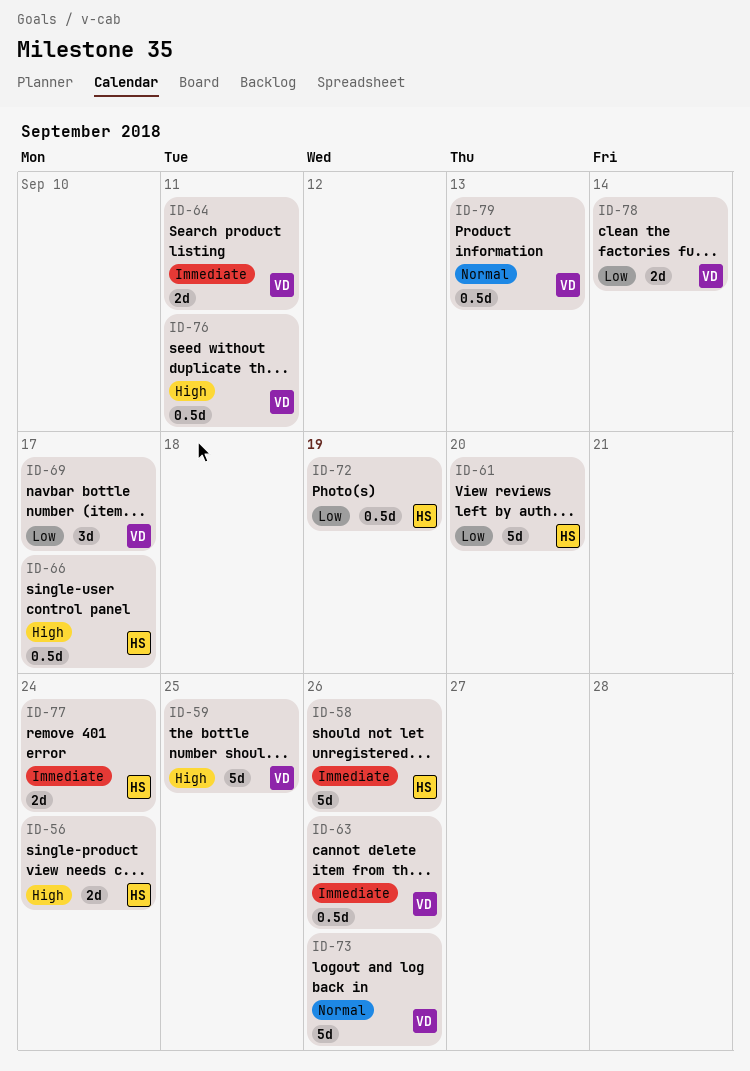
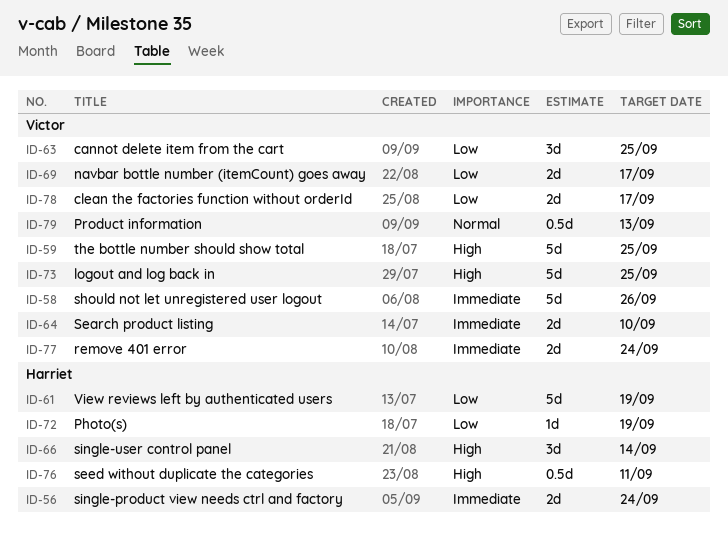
ID-56, priority: High -> Immediate
ID-58, owner: Harriet -> Victor
ID-61, due: Sep 20 -> Sep 19
ID-63, priority: Immediate -> Low
ID-63, estimate: 0.5d -> 3d
ID-63, due: Sep 26 -> Sep 25
ID-64, due: Sep 11 -> Sep 10
ID-66, estimate: 0.5d -> 3d
ID-66, due: Sep 17 -> Sep 14
ID-69, estimate: 3d -> 2d
ID-72, estimate: 0.5d -> 1d
ID-73, priority: Normal -> High
ID-73, due: Sep 26 -> Sep 25
ID-76, owner: Victor -> Harriet
ID-77, owner: Harriet -> Victor
ID-78, due: Sep 14 -> Sep 17

